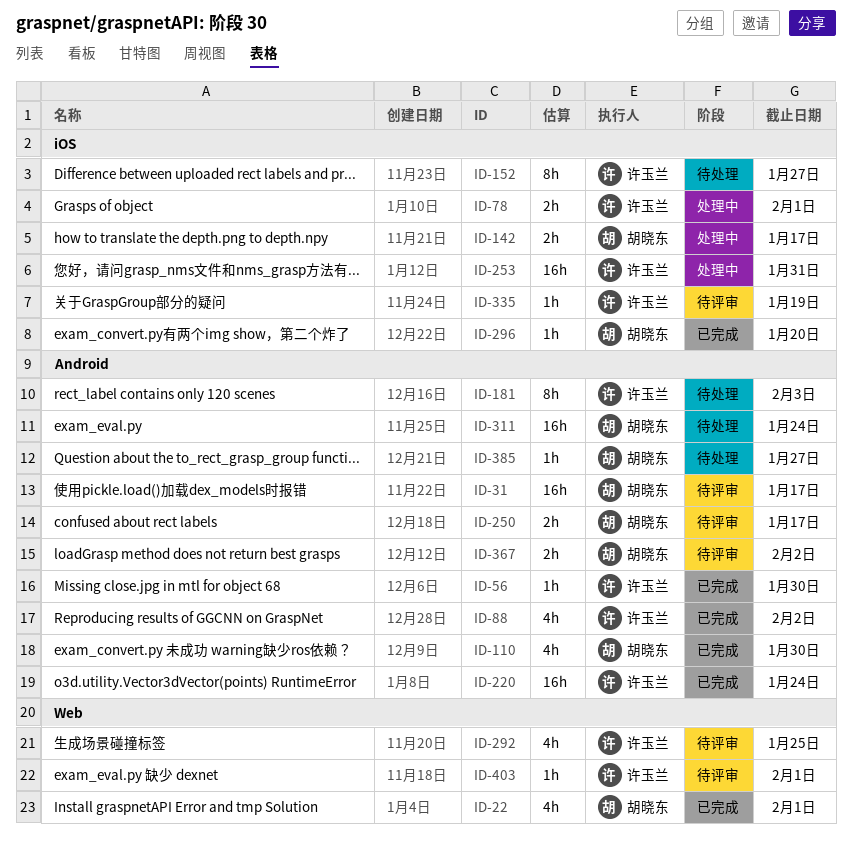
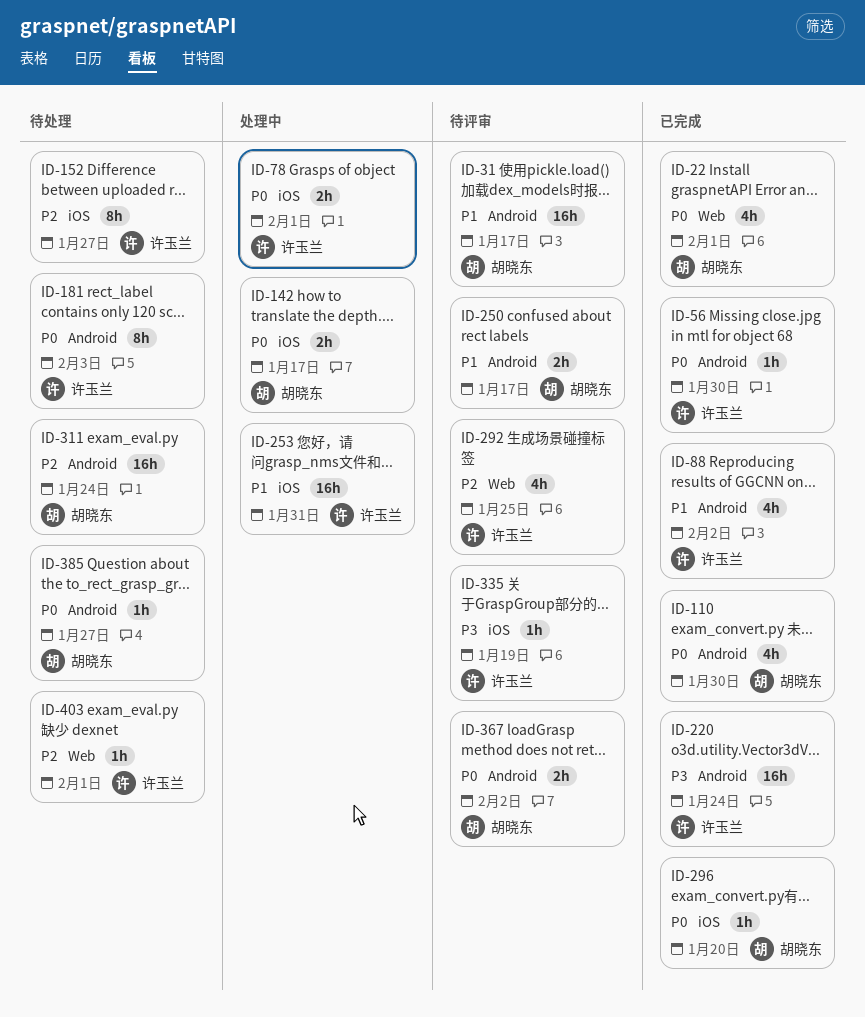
ID-403, status: 待评审 -> 待处理

